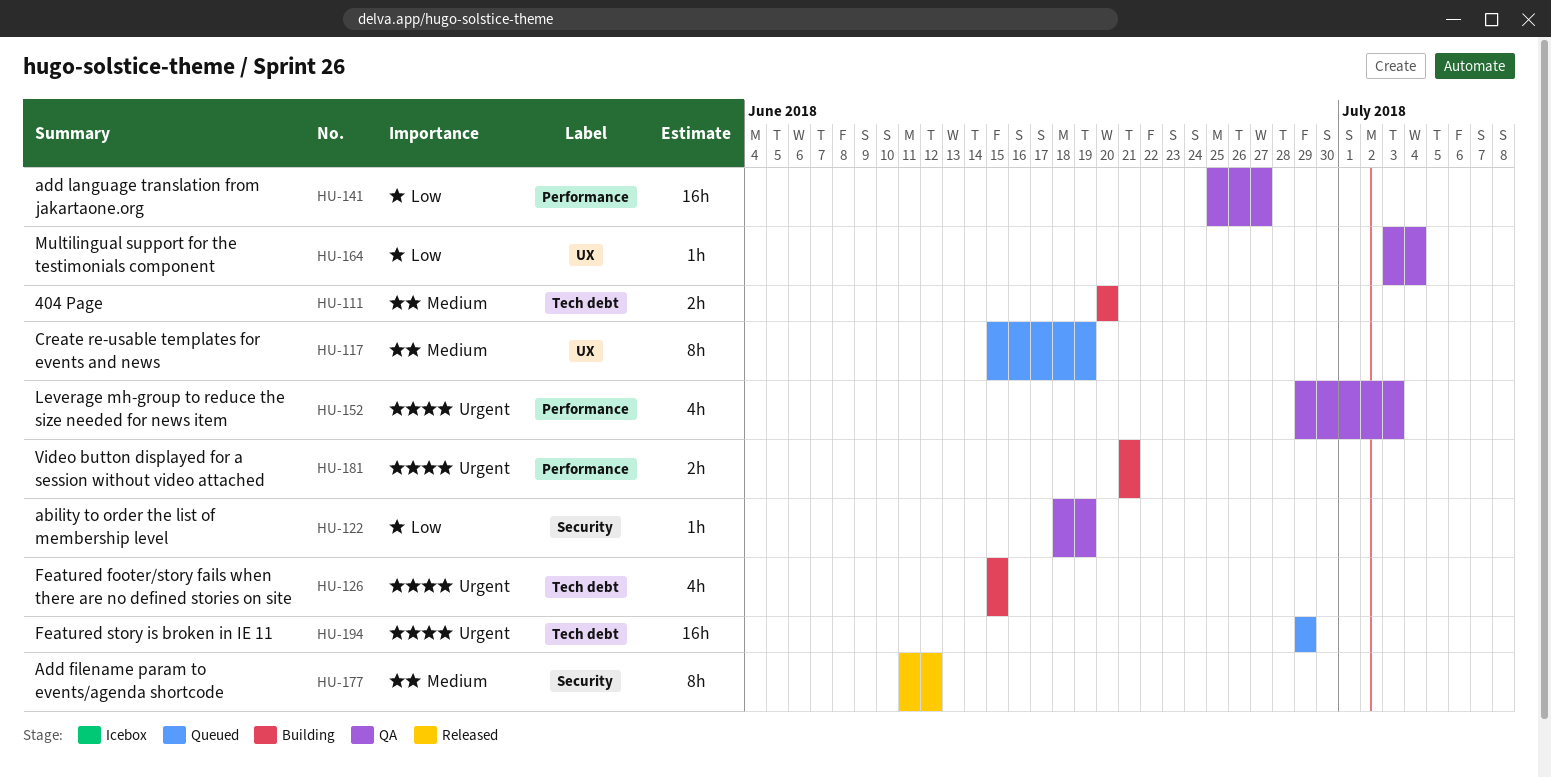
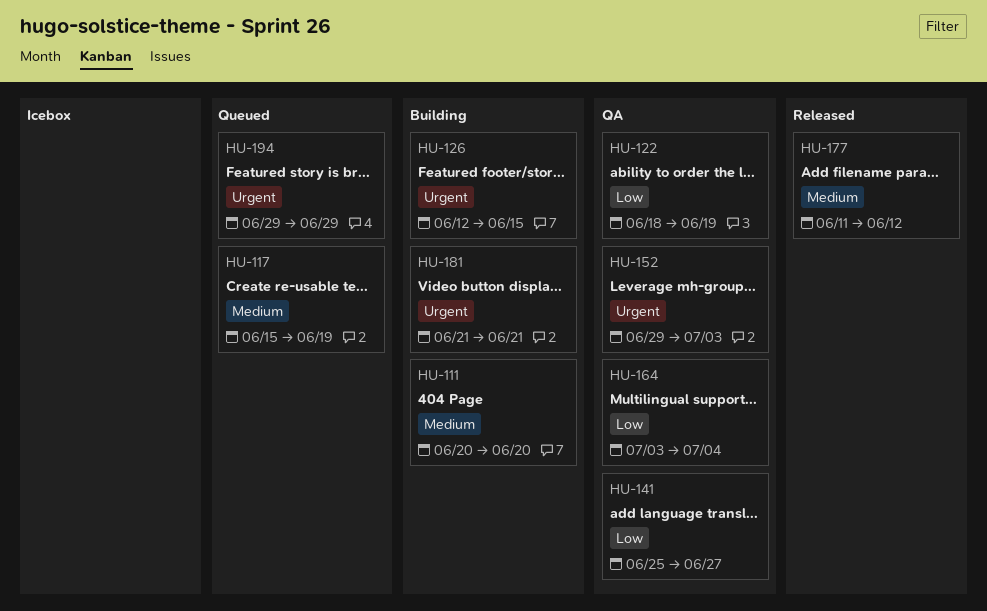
HU-126, start: Jun 15 -> Jun 12

